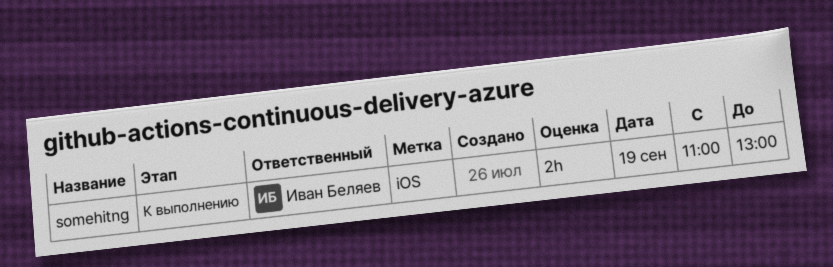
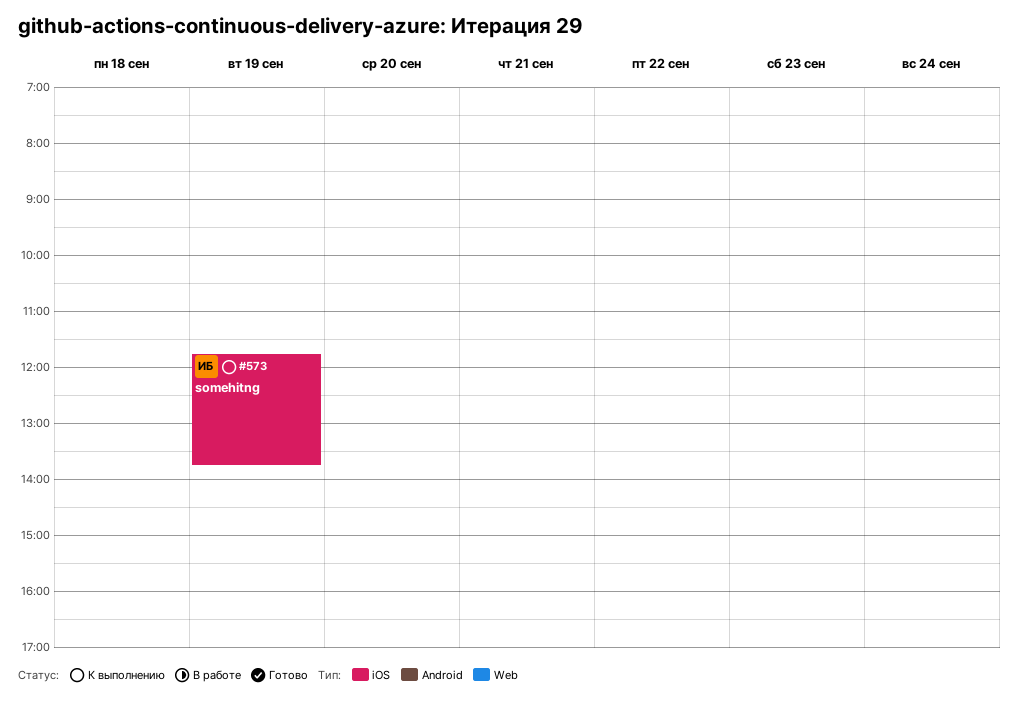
somehitng, begins: 11:00 -> 11:45
somehitng, ends: 13:00 -> 13:45

